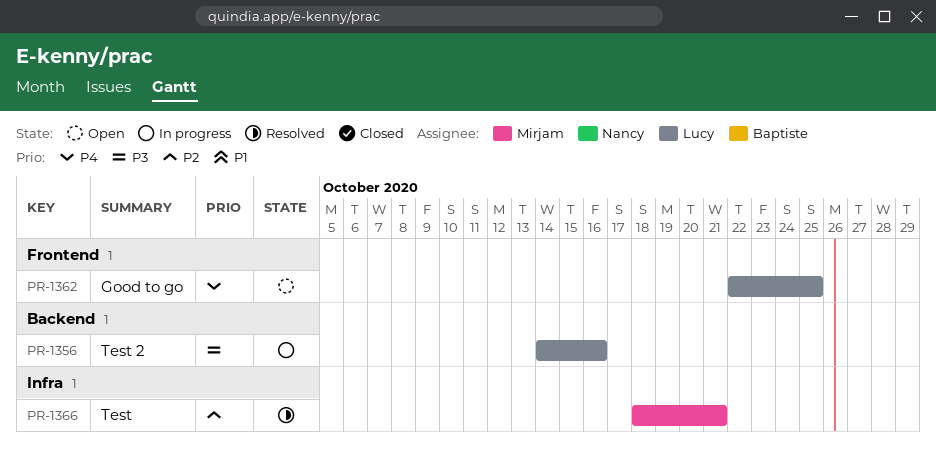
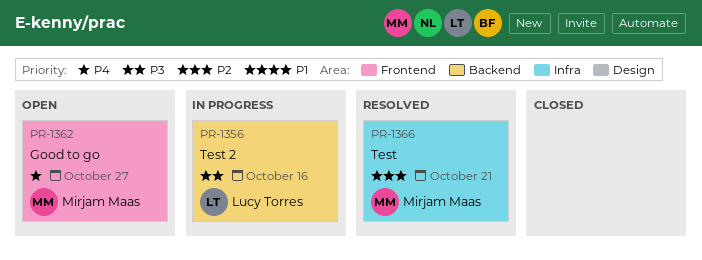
PR-1362, owner: Lucy Torres -> Mirjam Maas
PR-1362, due: Oct 25 -> Oct 27

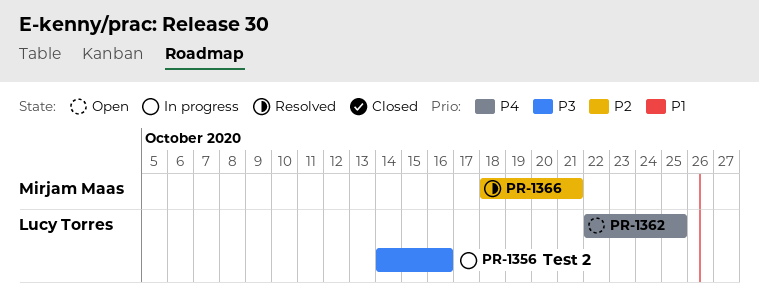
PR-1362, owner: Mirjam Maas -> Lucy Torres
PR-1362, due: Oct 27 -> Oct 25

